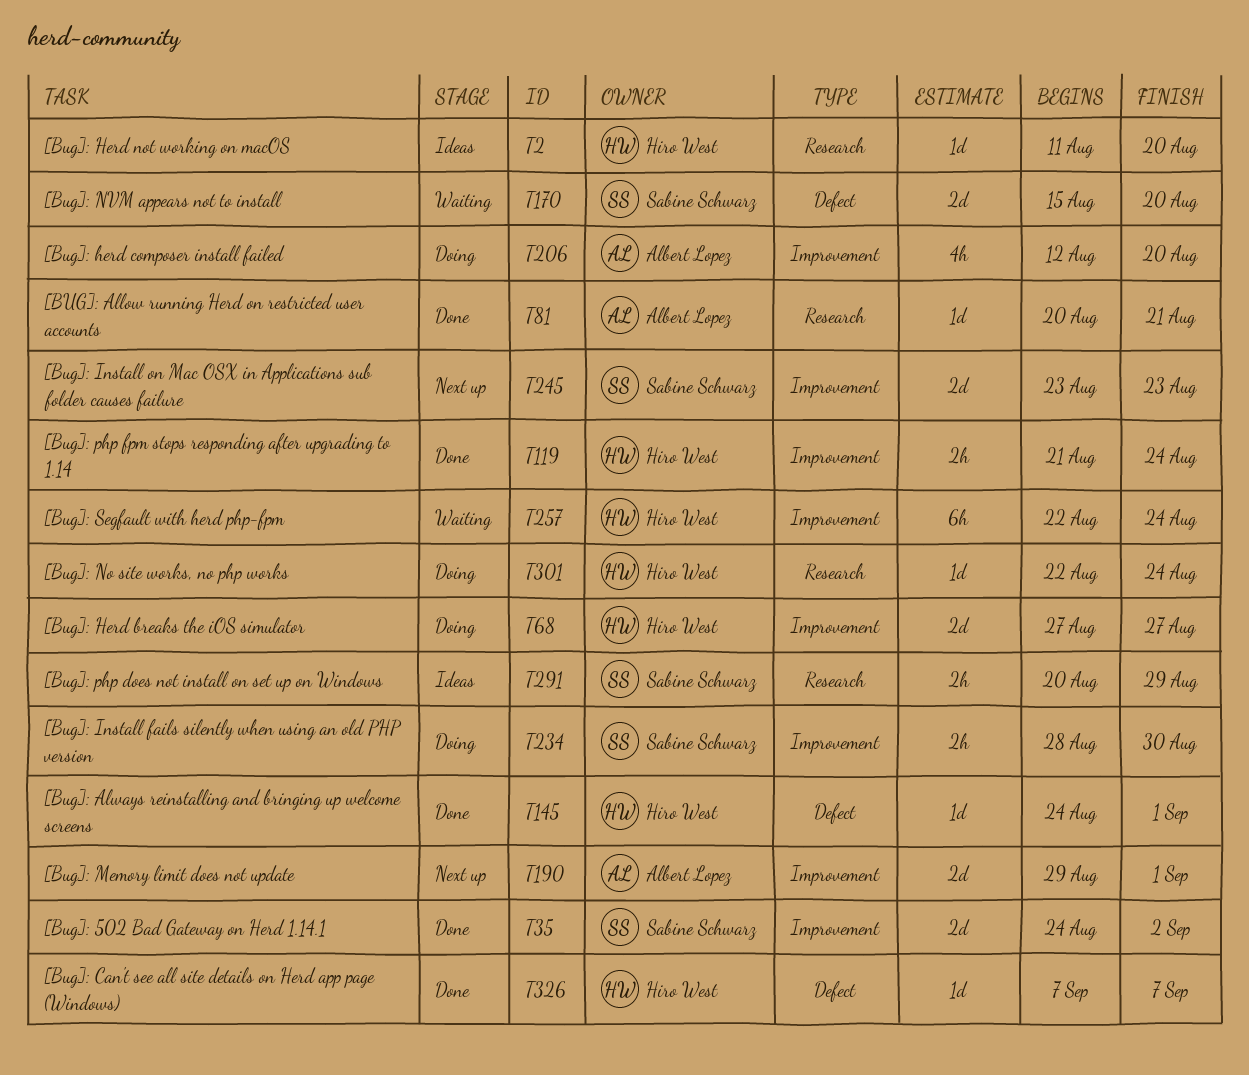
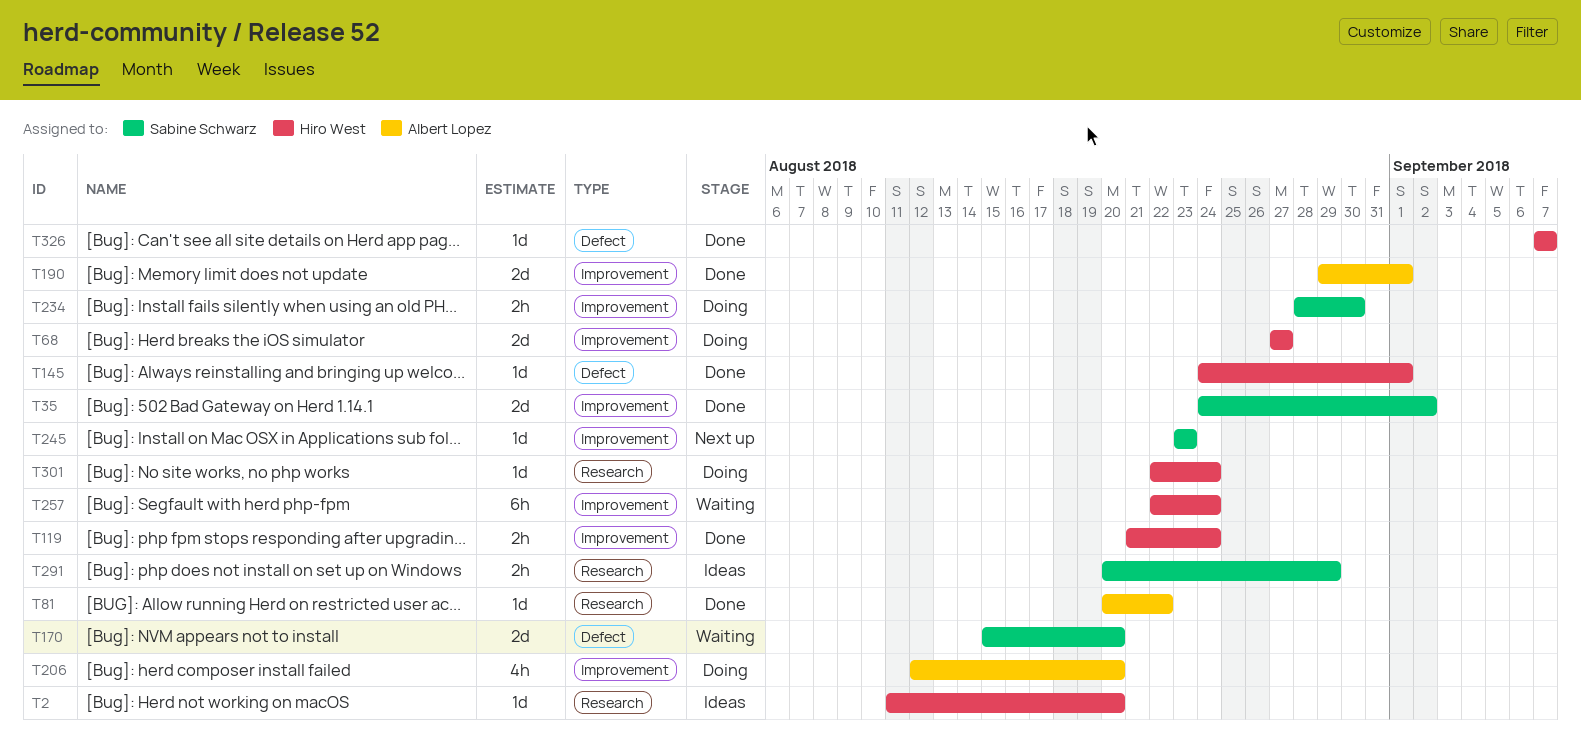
T81, due: Aug 21 -> Aug 22
T190, status: Next up -> Done
T245, estimate: 2d -> 1d

